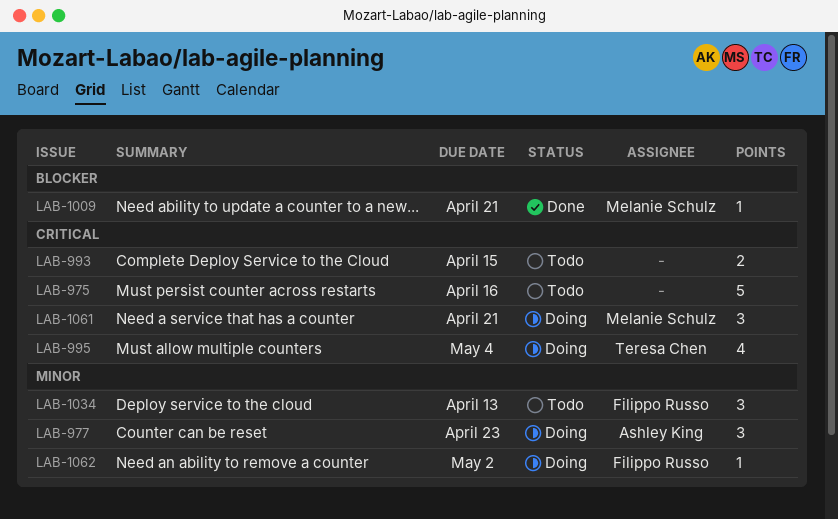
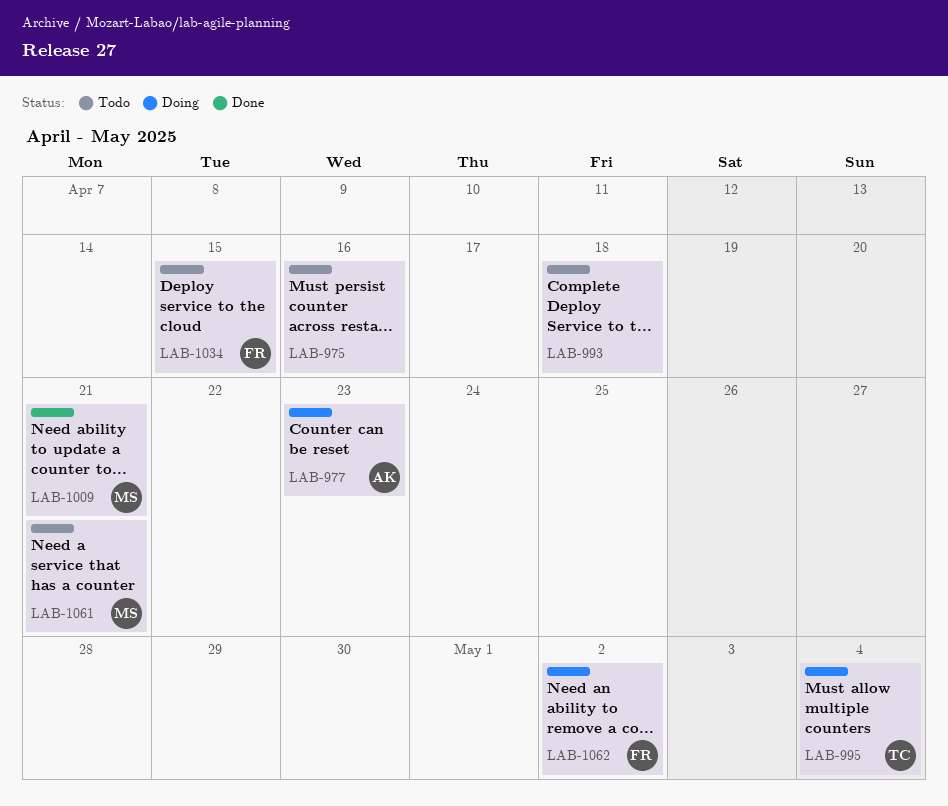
LAB-993, due: Apr 15 -> Apr 18
LAB-1034, due: Apr 13 -> Apr 15
LAB-1061, status: Doing -> Todo

